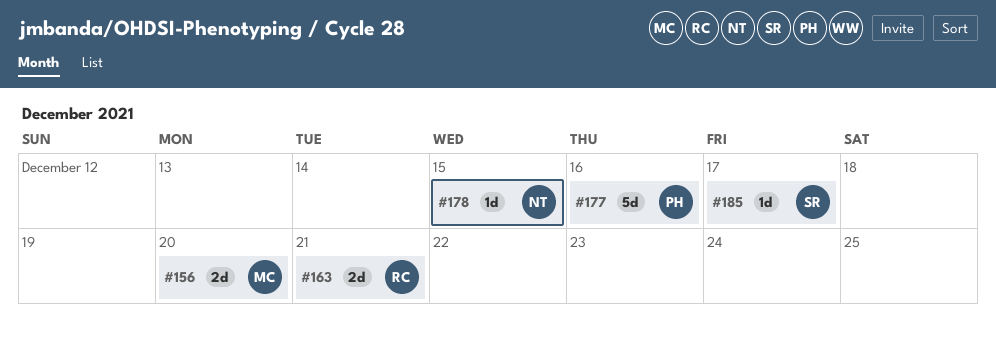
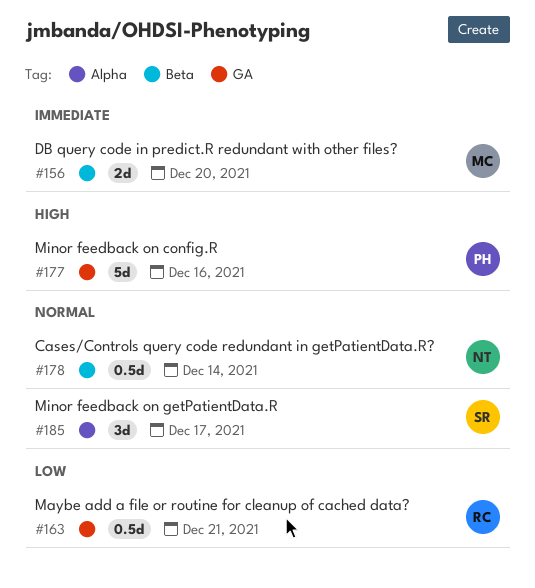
#163, estimate: 2d -> 0.5d
#178, estimate: 1d -> 0.5d
#178, due: Dec 15 -> Dec 14
#185, estimate: 1d -> 3d

